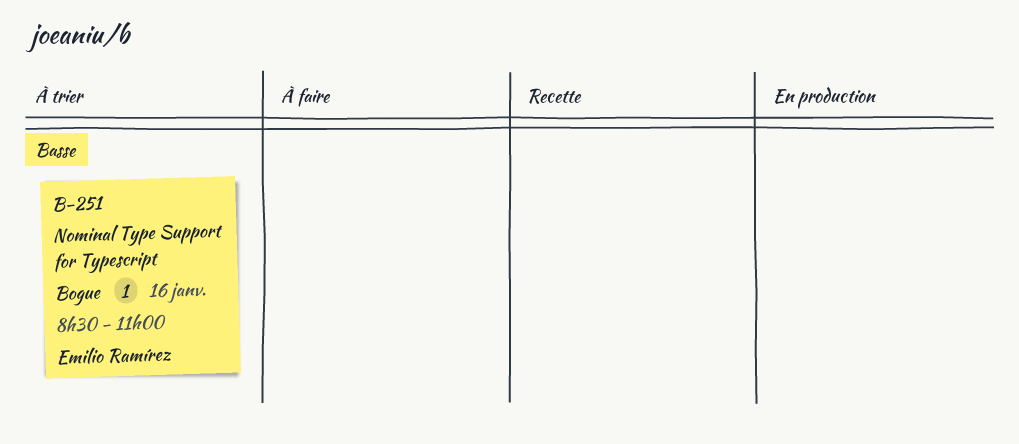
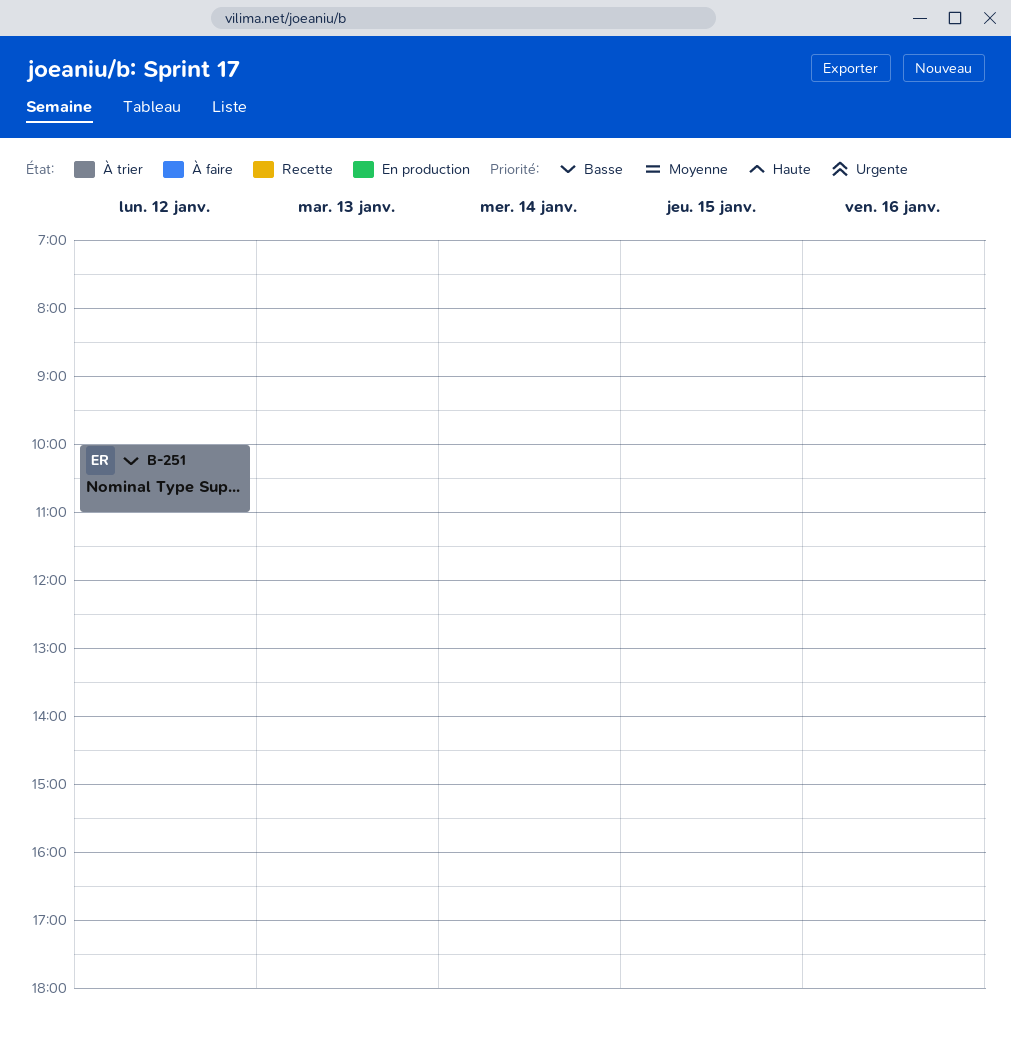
B-251, day: Jan 16 -> Jan 12
B-251, begins: 08:30 -> 10:00

